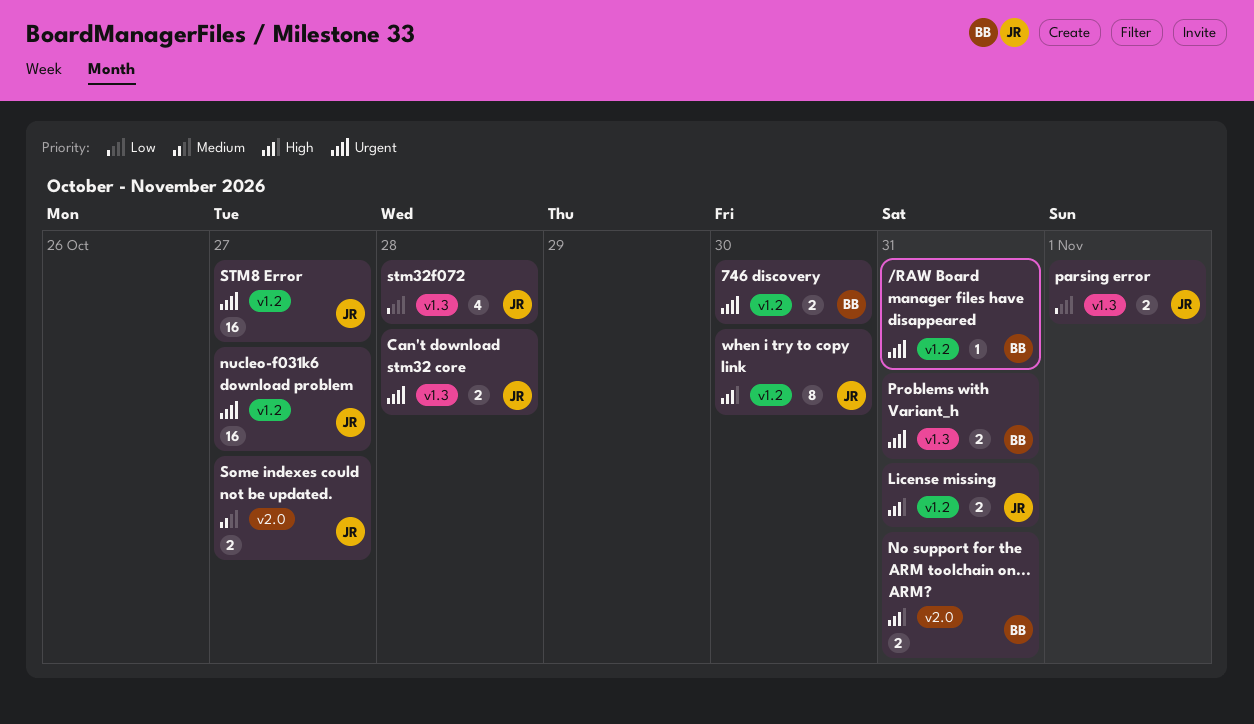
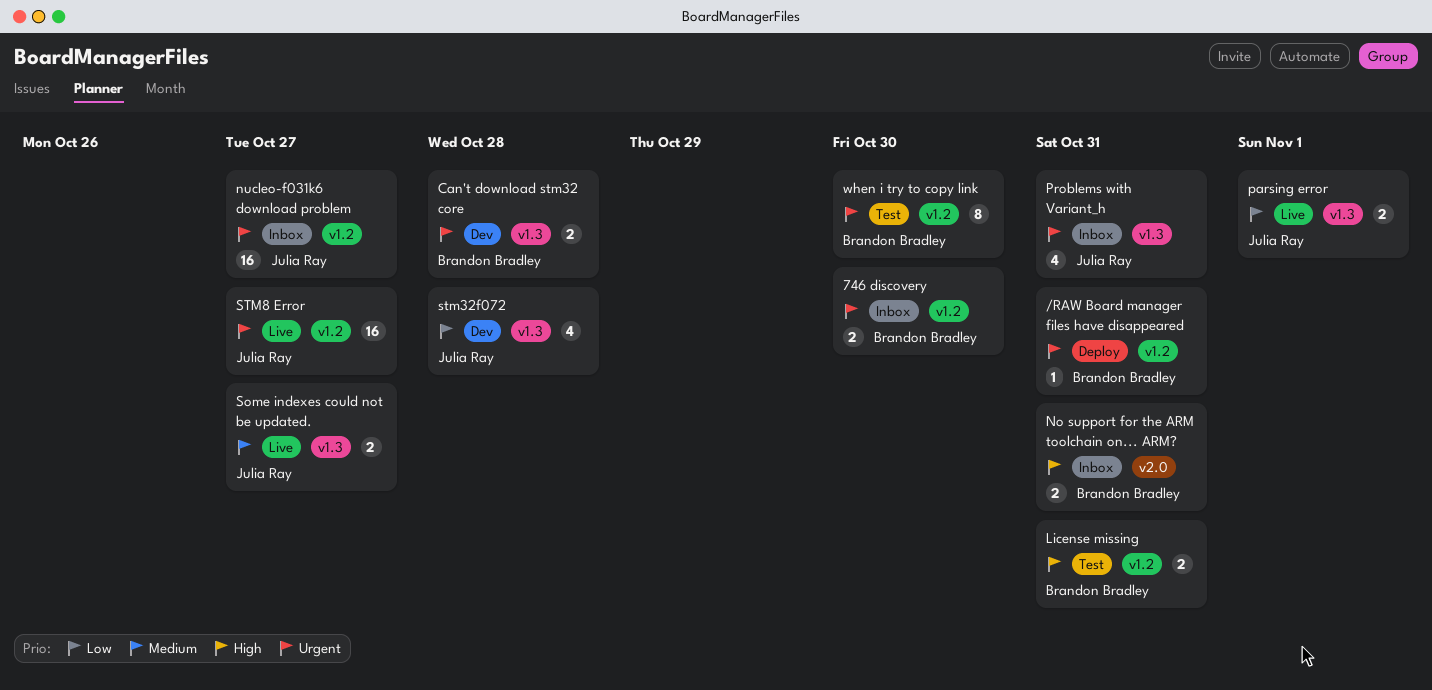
Can't download stm32 core, owner: Julia Ray -> Brandon Bradley
License missing, owner: Julia Ray -> Brandon Bradley
Problems with Variant_h, owner: Brandon Bradley -> Julia Ray
Problems with Variant_h, estimate: 2 -> 4
Some indexes could not be updated., label: v2.0 -> v1.3
when i try to copy link, owner: Julia Ray -> Brandon Bradley
when i try to copy link, priority: High -> Urgent

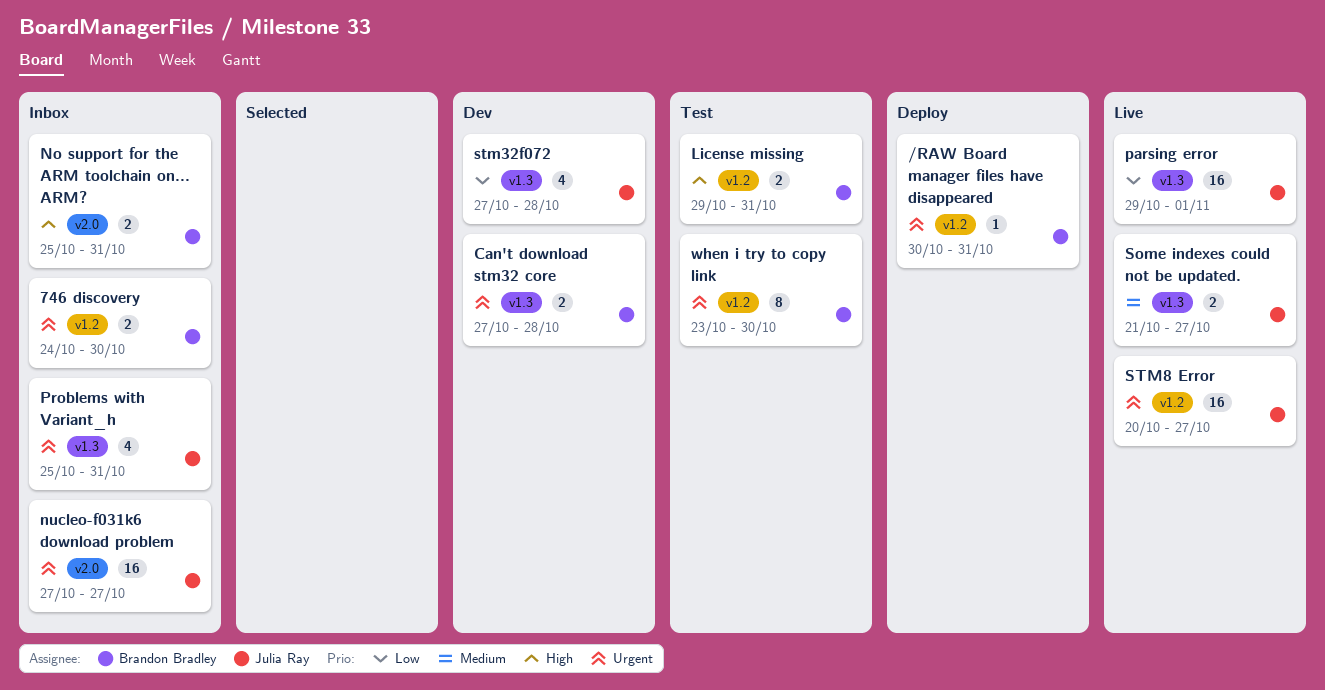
nucleo-f031k6 download problem, label: v1.2 -> v2.0
parsing error, estimate: 2 -> 16

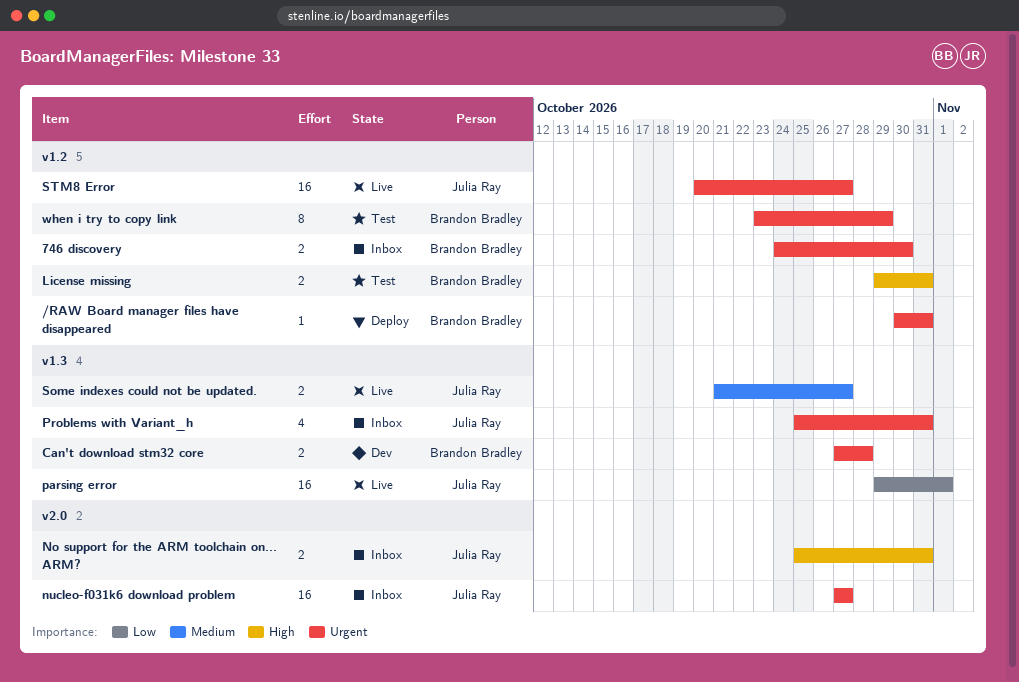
No support for the ARM toolchain on... ARM?, owner: Brandon Bradley -> Julia Ray
stm32f072: present -> none
when i try to copy link, due: Oct 30 -> Oct 29

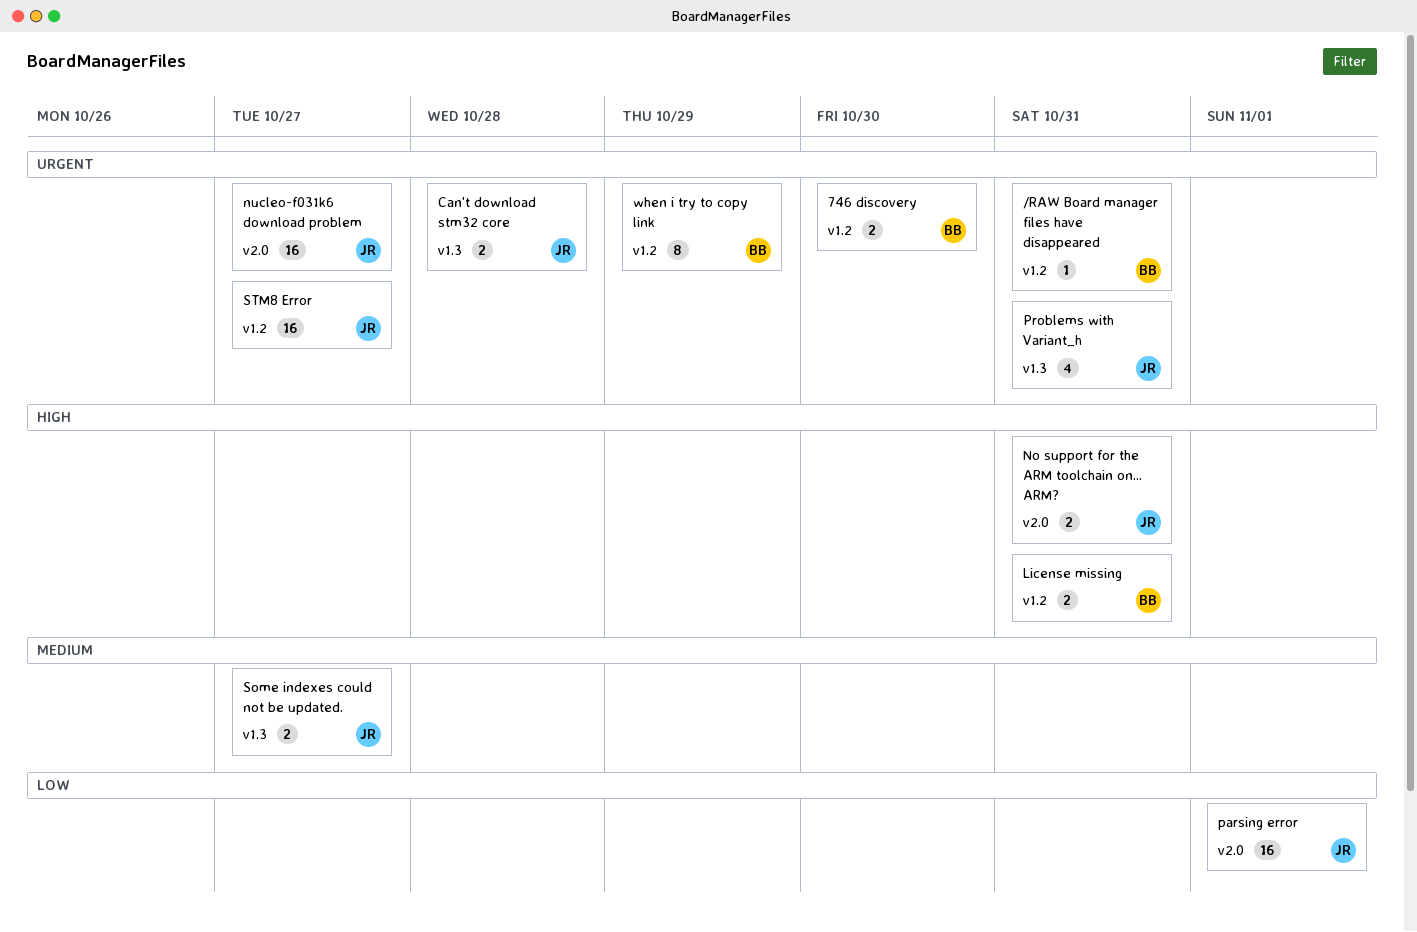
Can't download stm32 core, owner: Brandon Bradley -> Julia Ray
parsing error, label: v1.3 -> v2.0

